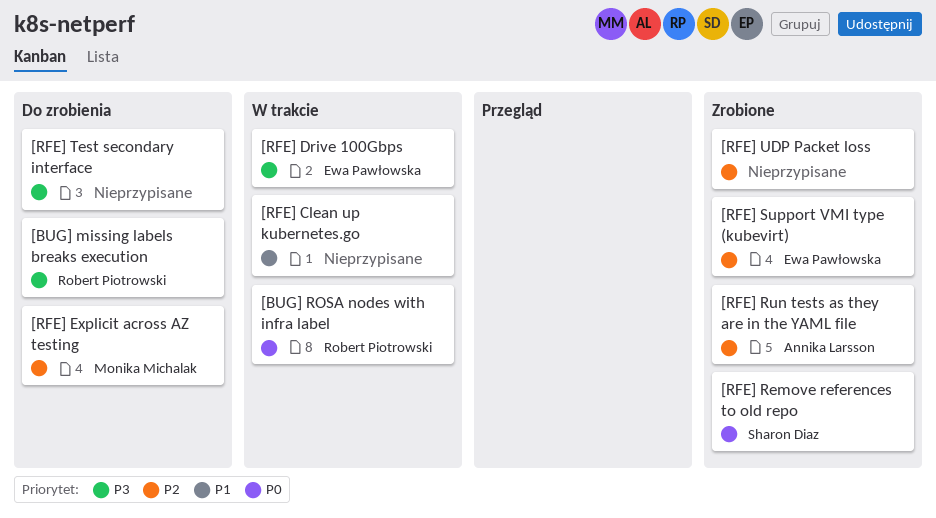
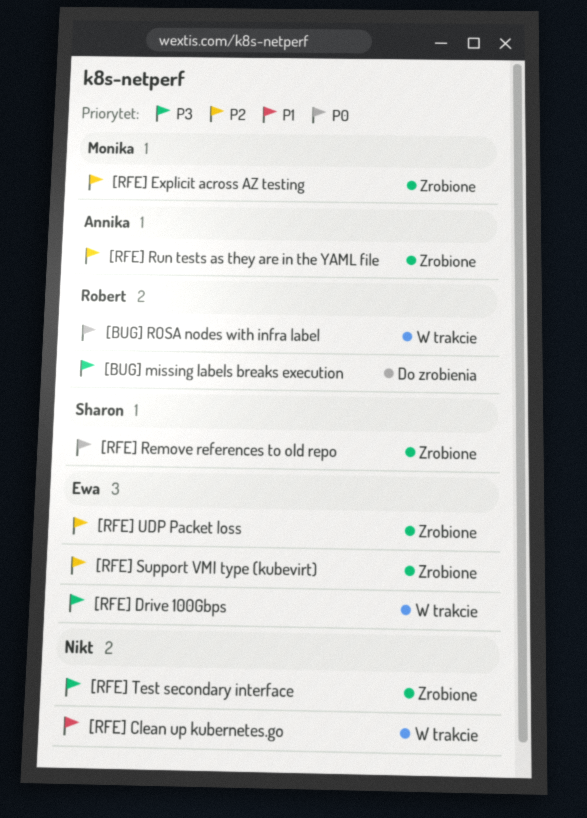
[RFE] Explicit across AZ testing, status: Do zrobienia -> Zrobione
[RFE] Test secondary interface, status: Do zrobienia -> Zrobione
[RFE] UDP Packet loss, owner: none -> Ewa Pawłowska

